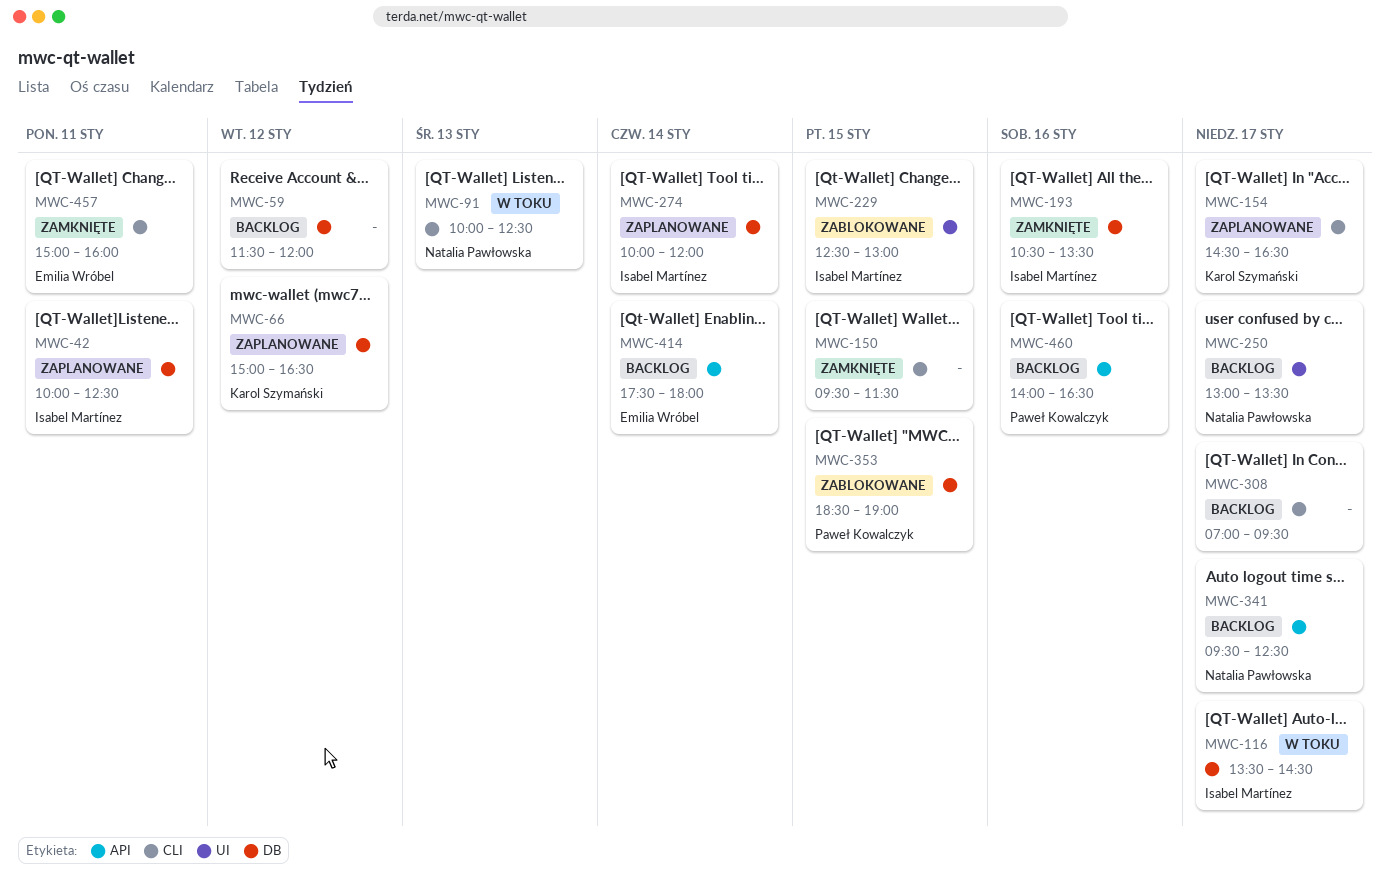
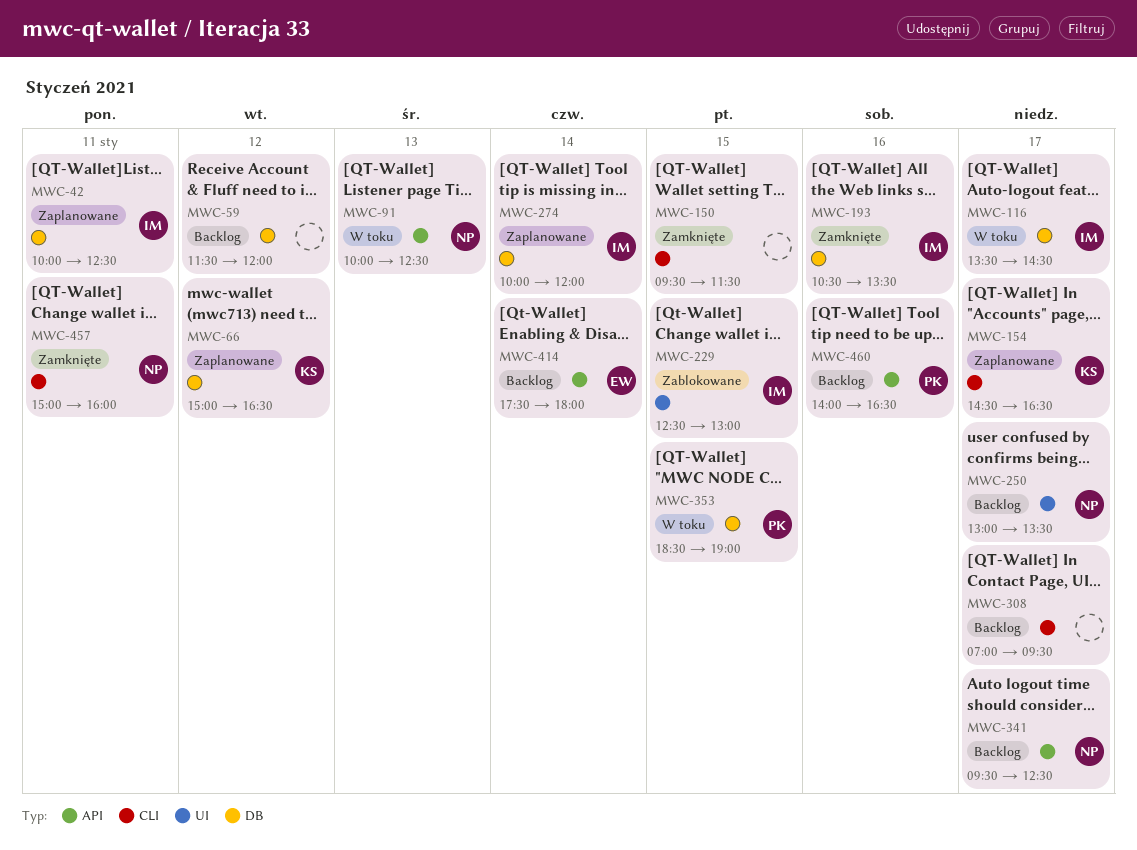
MWC-91, label: CLI -> API
MWC-353, status: Zablokowane -> W toku
MWC-457, owner: Emilia Wróbel -> Natalia Pawłowska

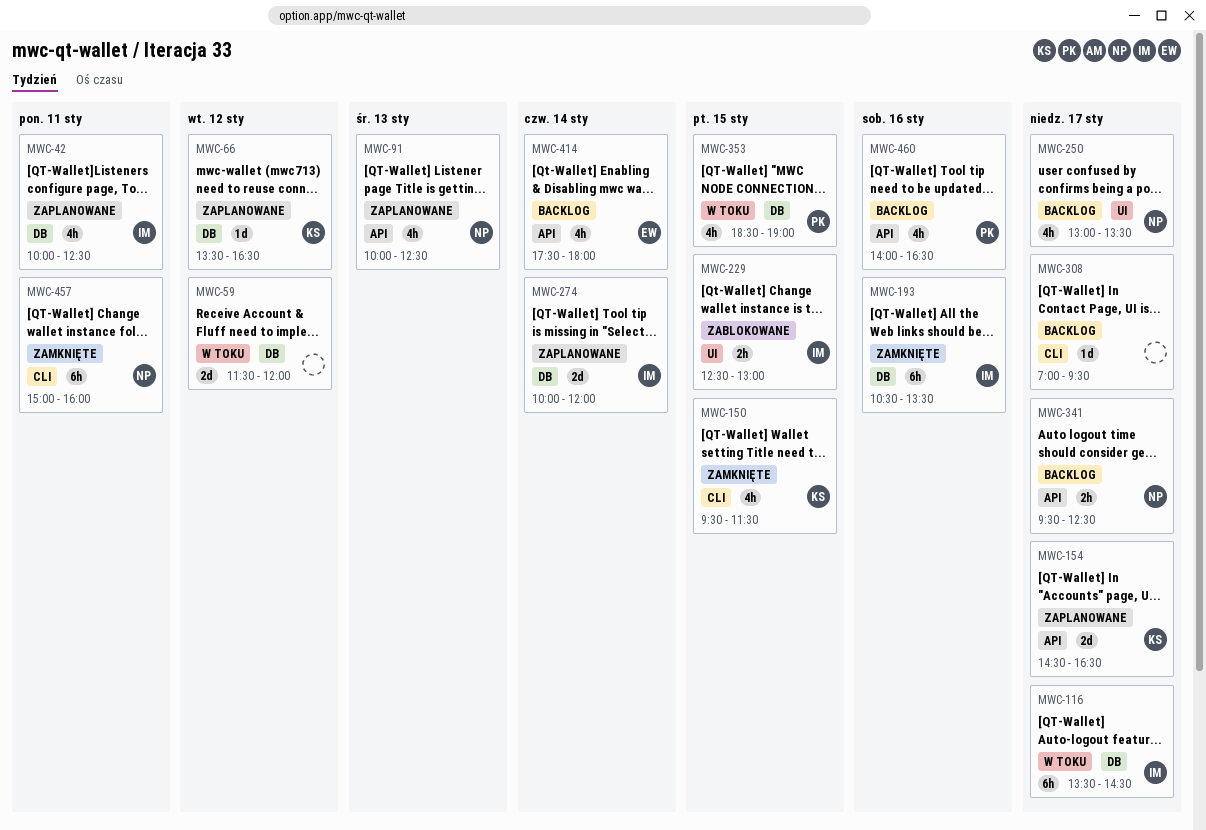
MWC-59, status: Backlog -> W toku
MWC-66, begins: 15:00 -> 13:30
MWC-91, status: W toku -> Zaplanowane
MWC-150, owner: none -> KS
MWC-154, label: CLI -> API

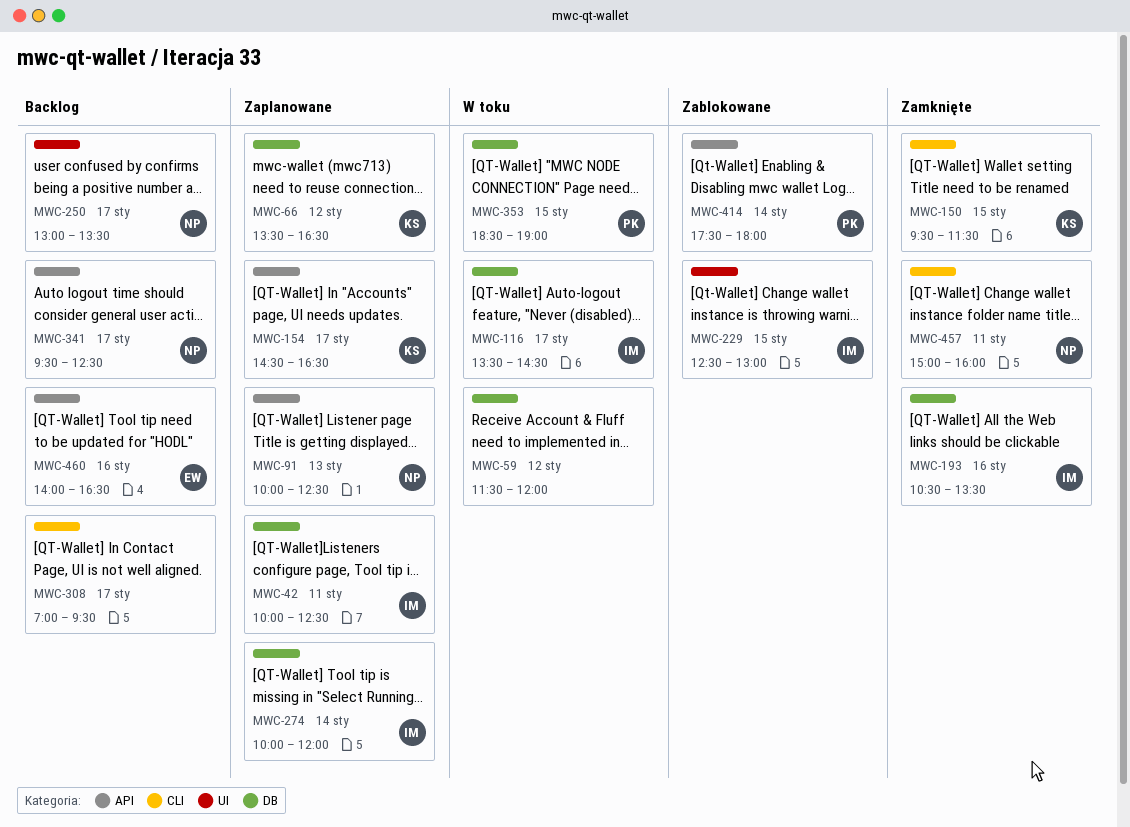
MWC-414, status: Backlog -> Zablokowane
MWC-414, owner: EW -> PK
MWC-460, owner: PK -> EW

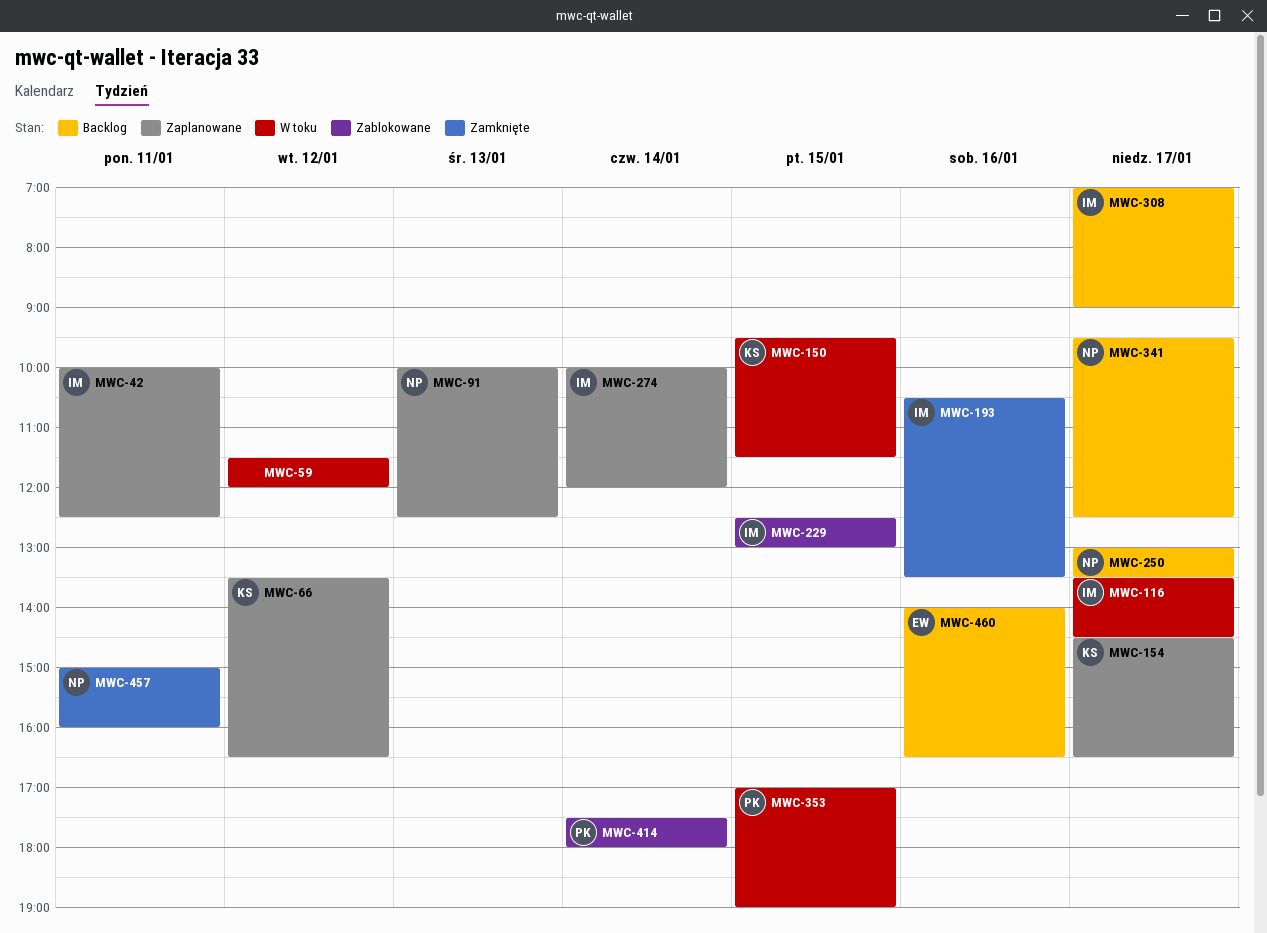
MWC-150, status: Zamknięte -> W toku
MWC-308, owner: none -> IM
MWC-308, ends: 09:30 -> 09:00
MWC-353, begins: 18:30 -> 17:00

